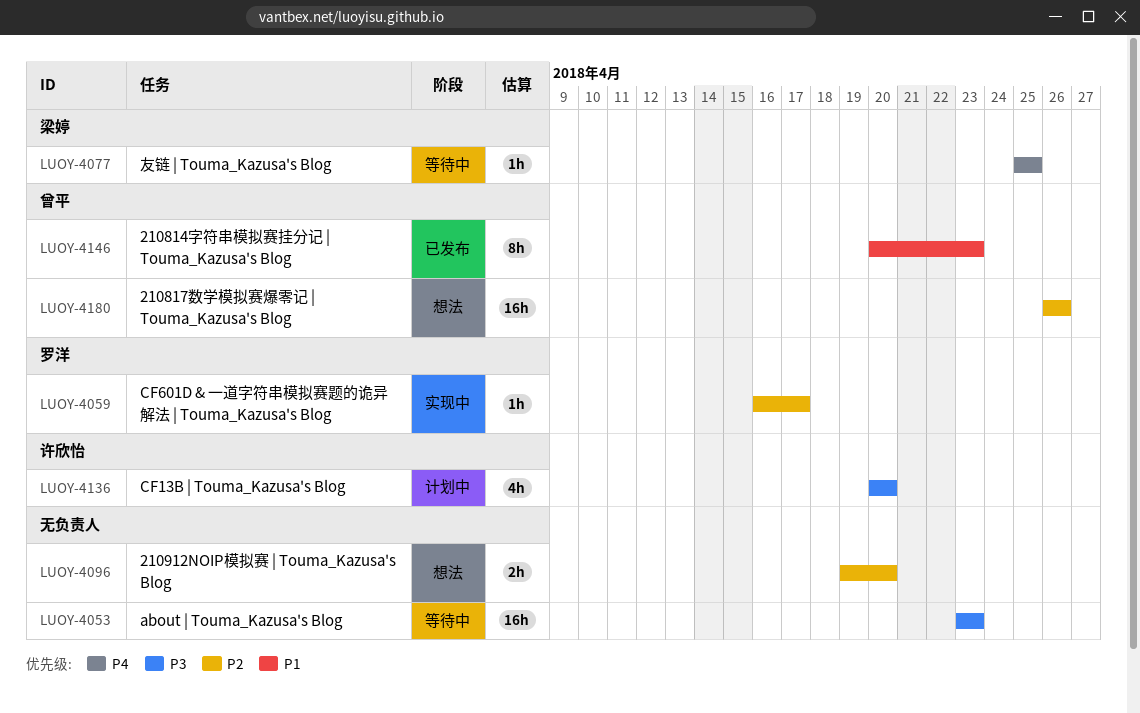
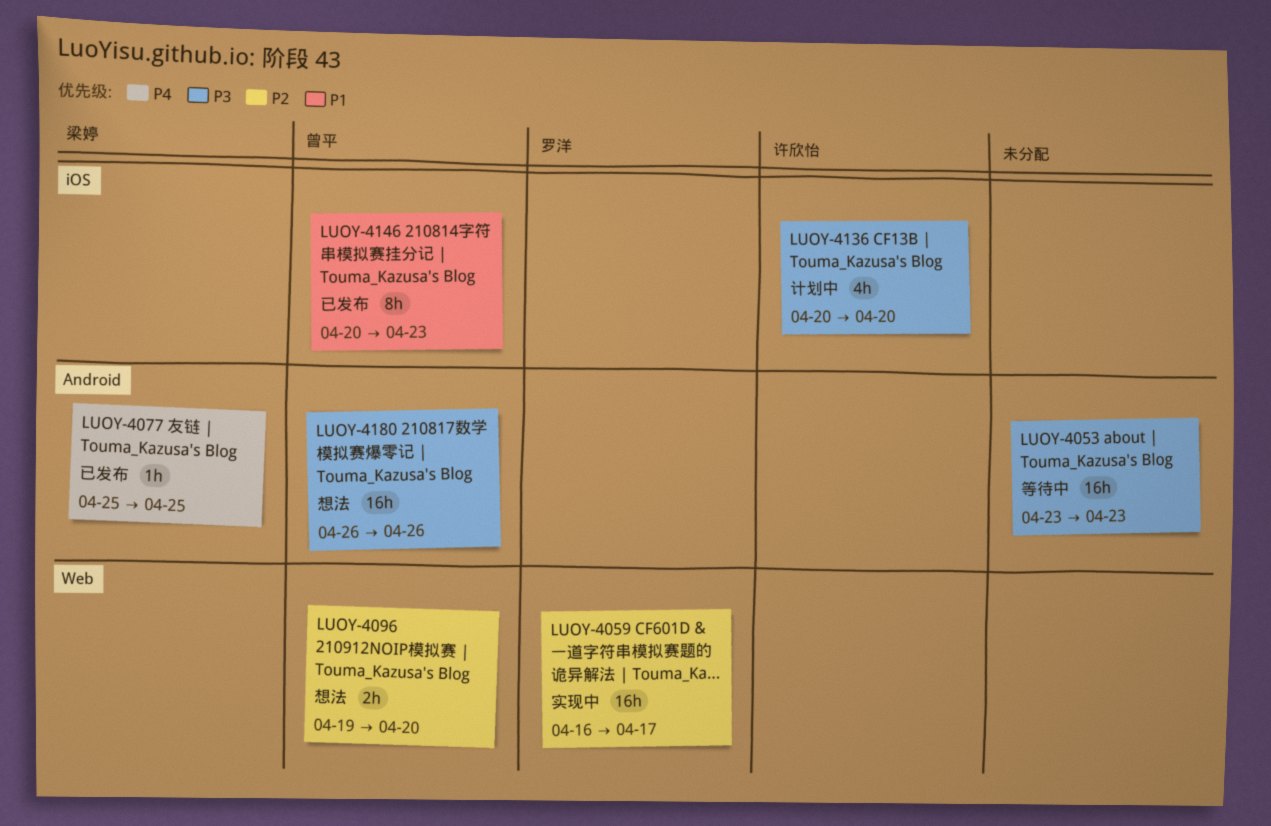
LUOY-4059, estimate: 1h -> 16h
LUOY-4077, status: 等待中 -> 已发布
LUOY-4096, owner: none -> 曾平
LUOY-4180, priority: P2 -> P3

